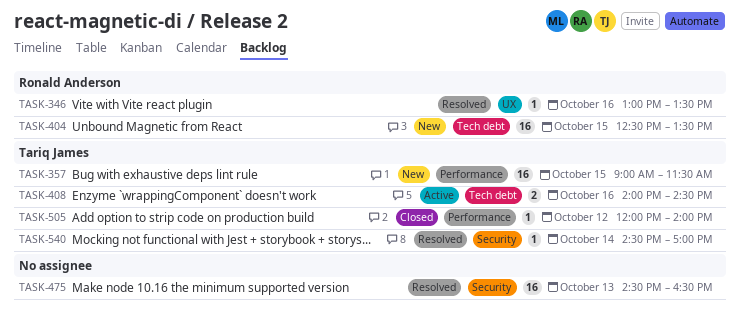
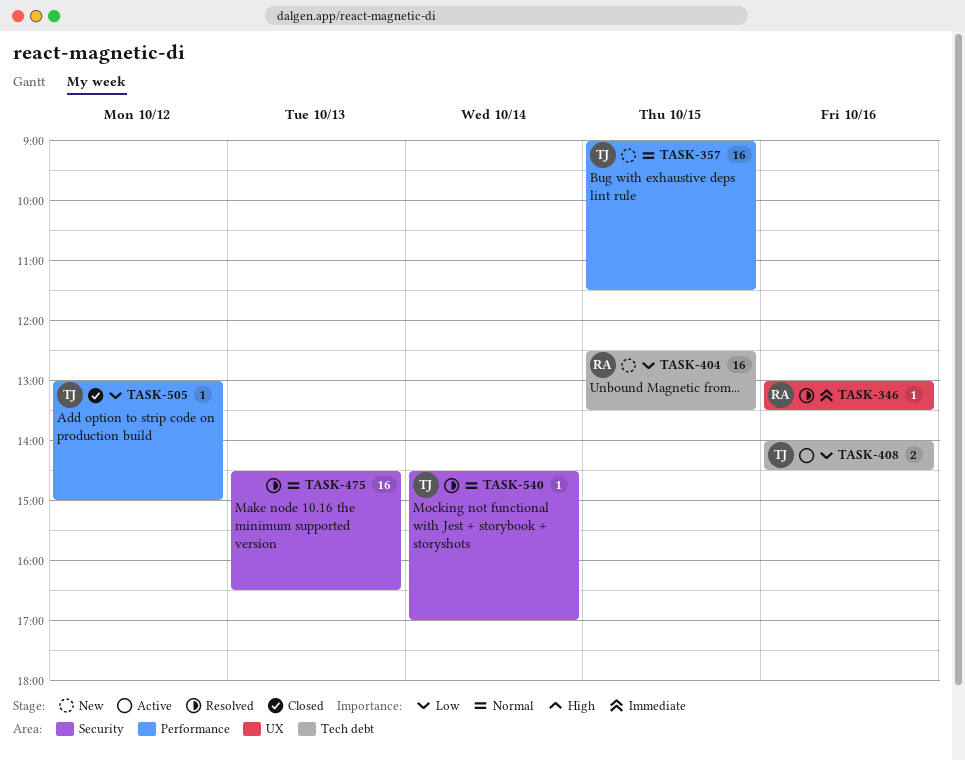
TASK-505, begins: 12:00 -> 13:00
TASK-505, ends: 14:00 -> 15:00

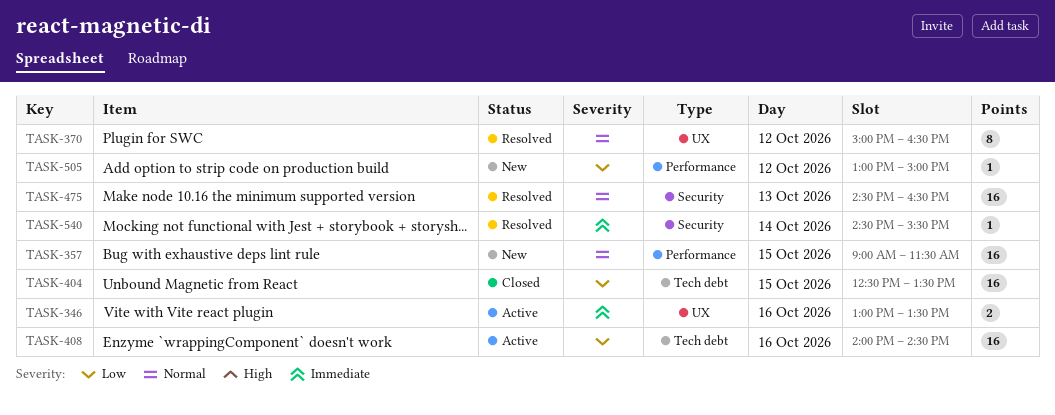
TASK-346, status: Resolved -> Active
TASK-346, estimate: 1 -> 2
TASK-370: none -> present
TASK-404, status: New -> Closed
TASK-408, estimate: 2 -> 16
TASK-505, status: Closed -> New
TASK-540, priority: Normal -> Immediate
TASK-540, ends: 17:00 -> 15:30

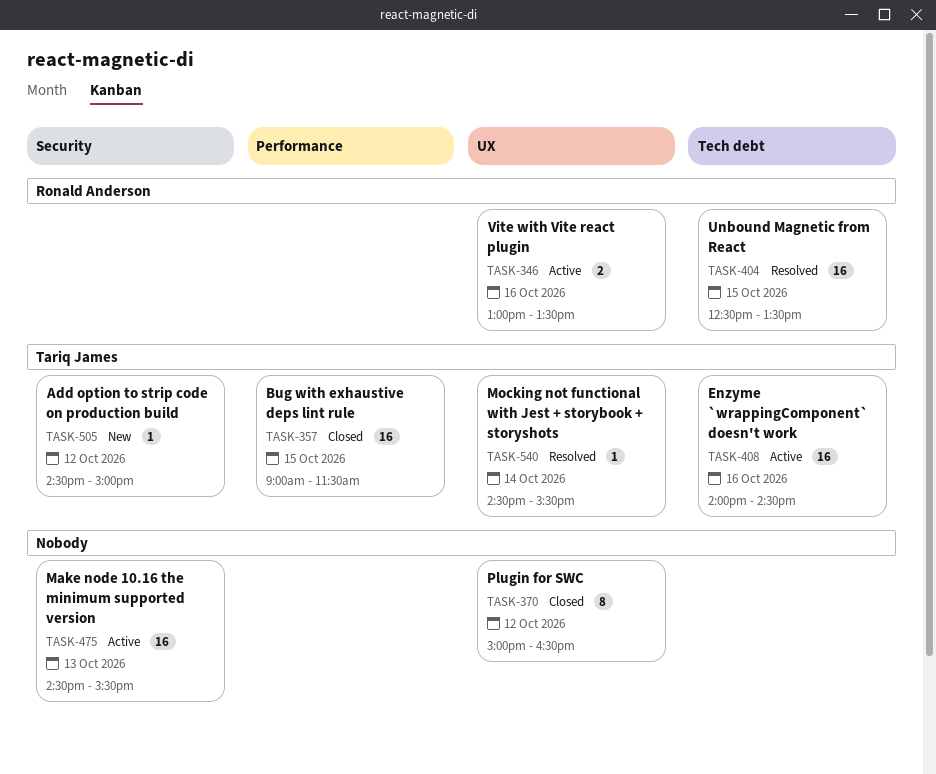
TASK-357, status: New -> Closed
TASK-370, status: Resolved -> Closed
TASK-404, status: Closed -> Resolved
TASK-475, status: Resolved -> Active
TASK-475, ends: 16:30 -> 15:30
TASK-505, label: Performance -> Security
TASK-505, begins: 13:00 -> 14:30
TASK-540, label: Security -> UX

